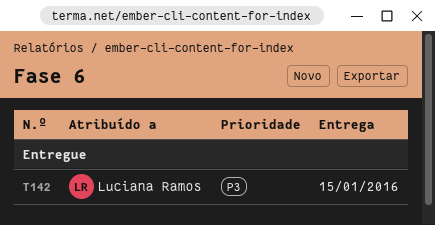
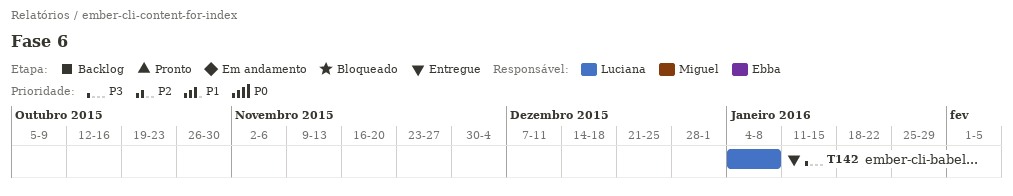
T142, due: Jan 15 -> Jan 8

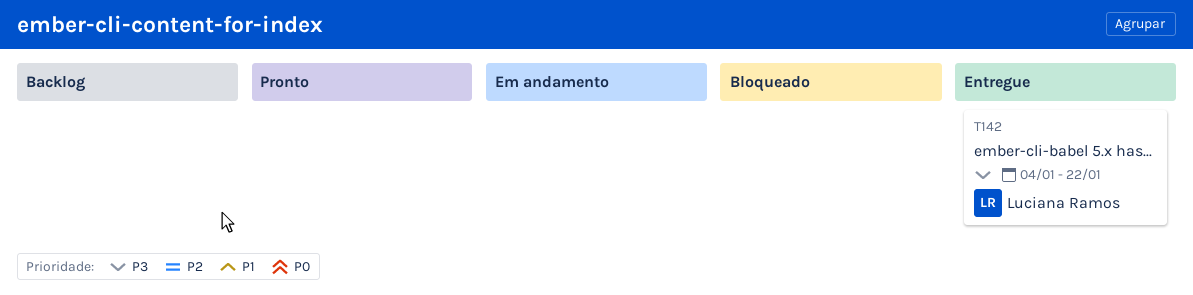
T142, due: Jan 8 -> Jan 22

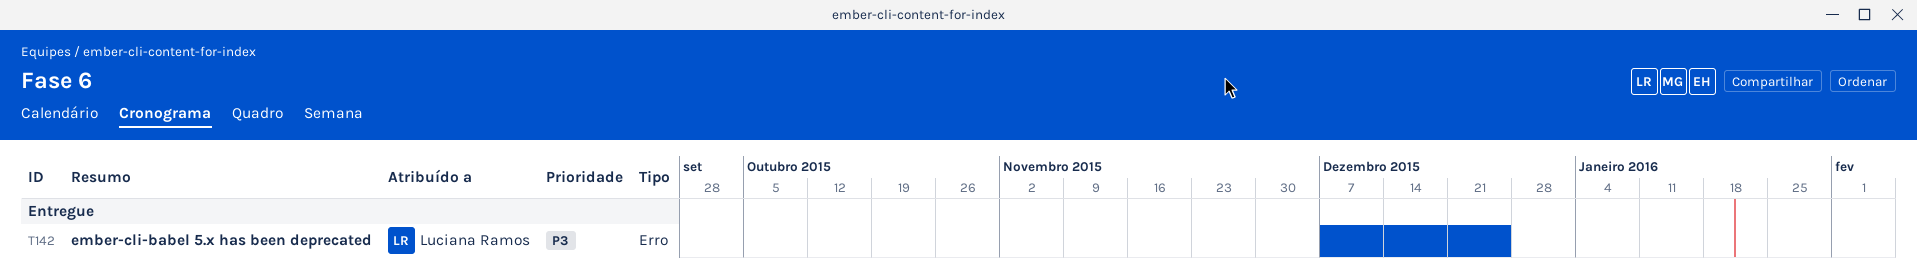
T142, start: Jan 4 -> Dec 7
T142, due: Jan 22 -> Dec 25

